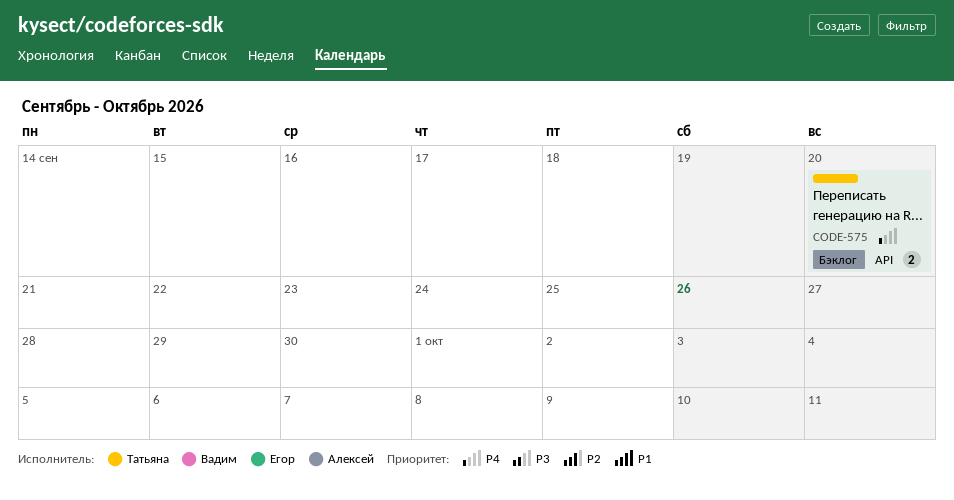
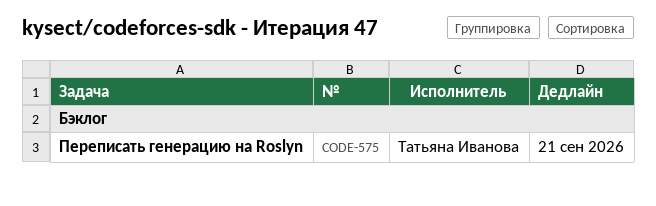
CODE-575, due: Sep 20 -> Sep 21

